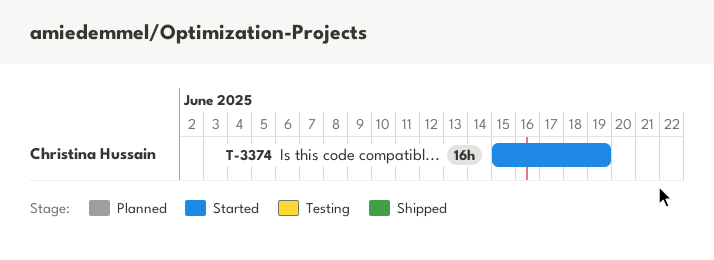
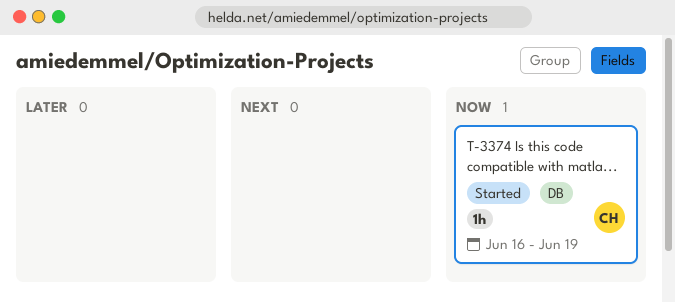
T-3374, estimate: 16h -> 1h
T-3374, start: Jun 15 -> Jun 16

